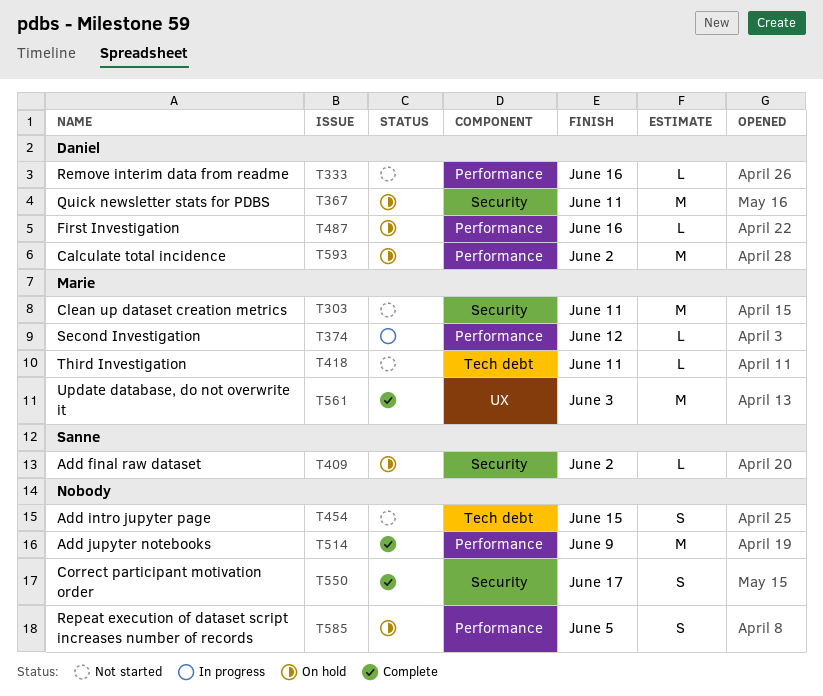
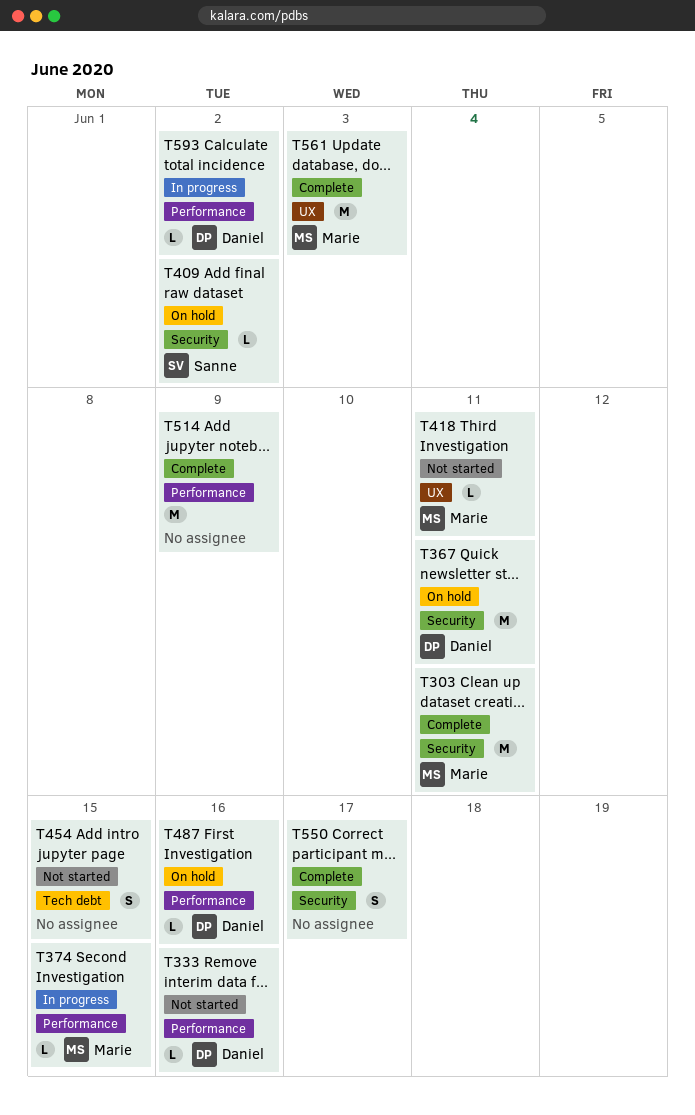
T303, status: Not started -> Complete
T374, due: Jun 12 -> Jun 15
T418, label: Tech debt -> UX
T585: present -> none
T593, status: On hold -> In progress
T593, estimate: M -> L

